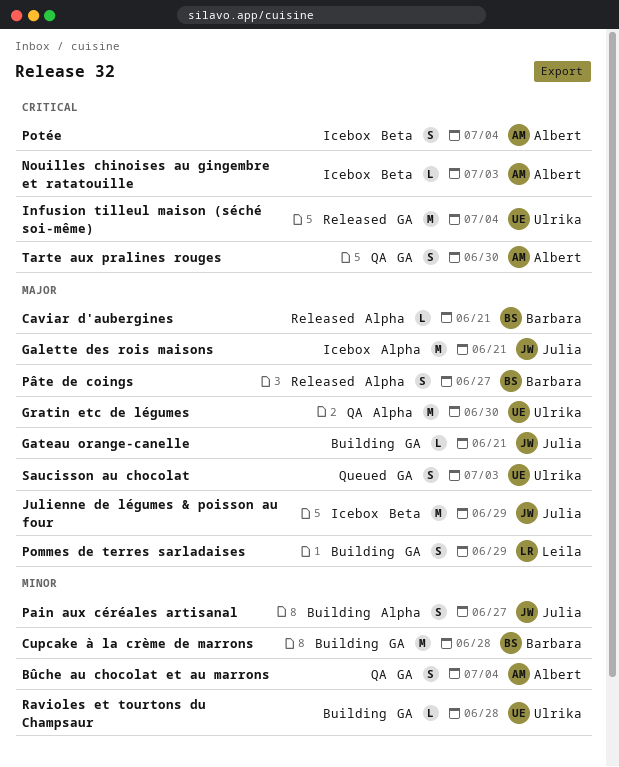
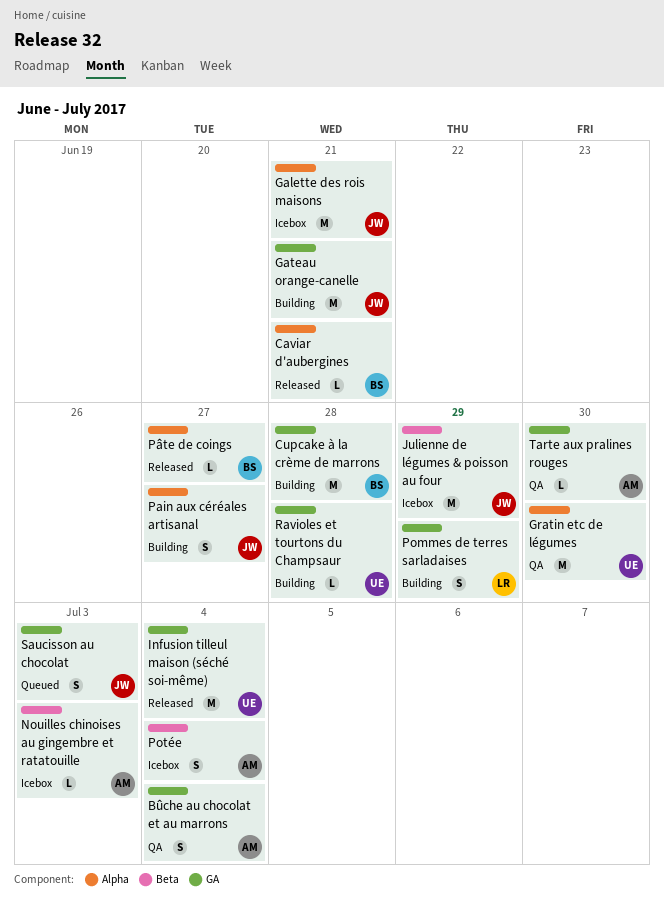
Gateau orange-canelle, estimate: L -> M
Pâte de coings, estimate: S -> L
Saucisson au chocolat, owner: Ulrika -> Julia
Tarte aux pralines rouges, estimate: S -> L

